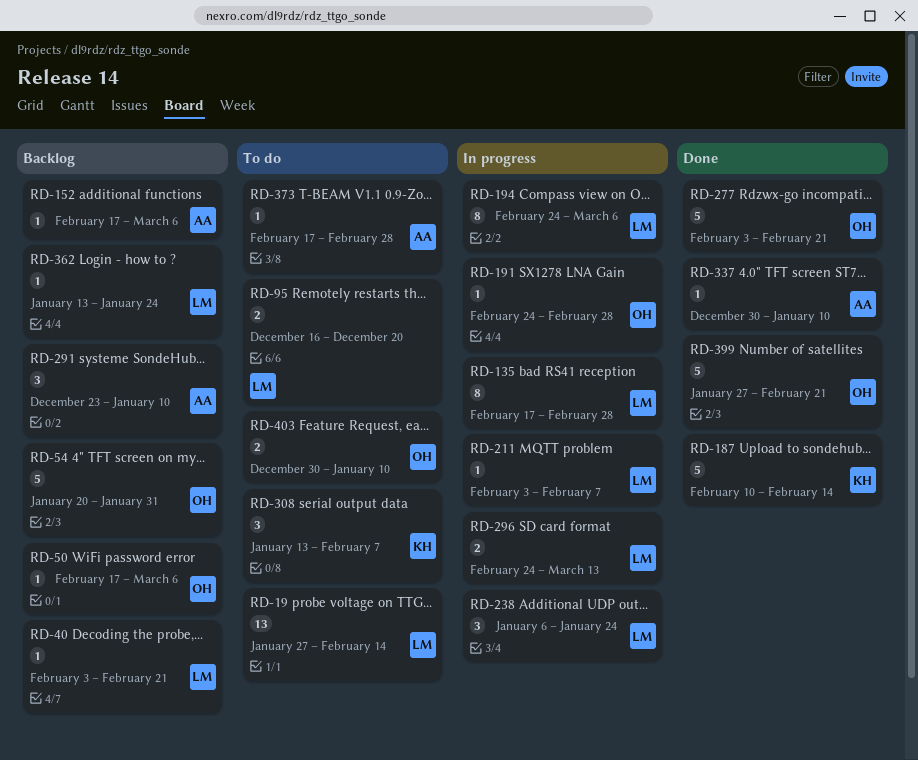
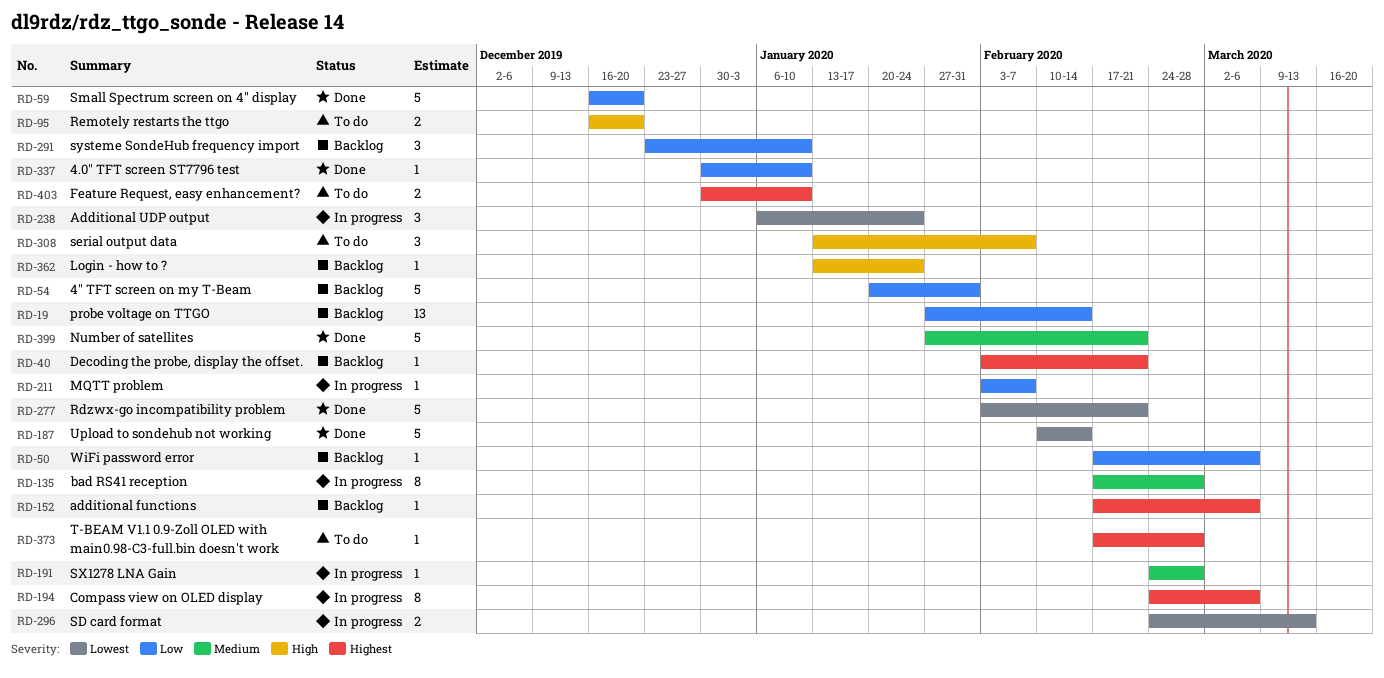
RD-19, status: To do -> Backlog
RD-59: none -> present

